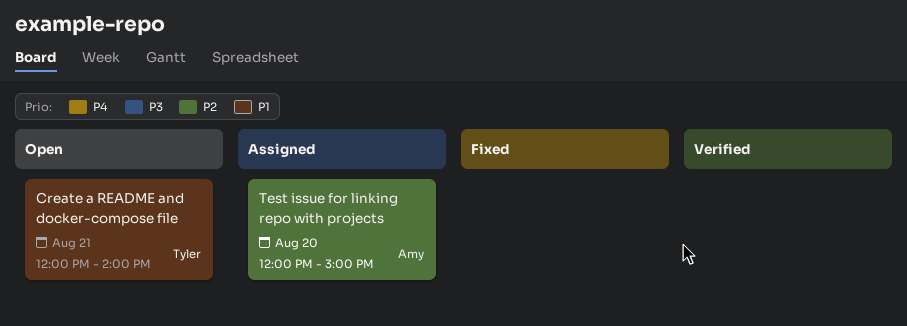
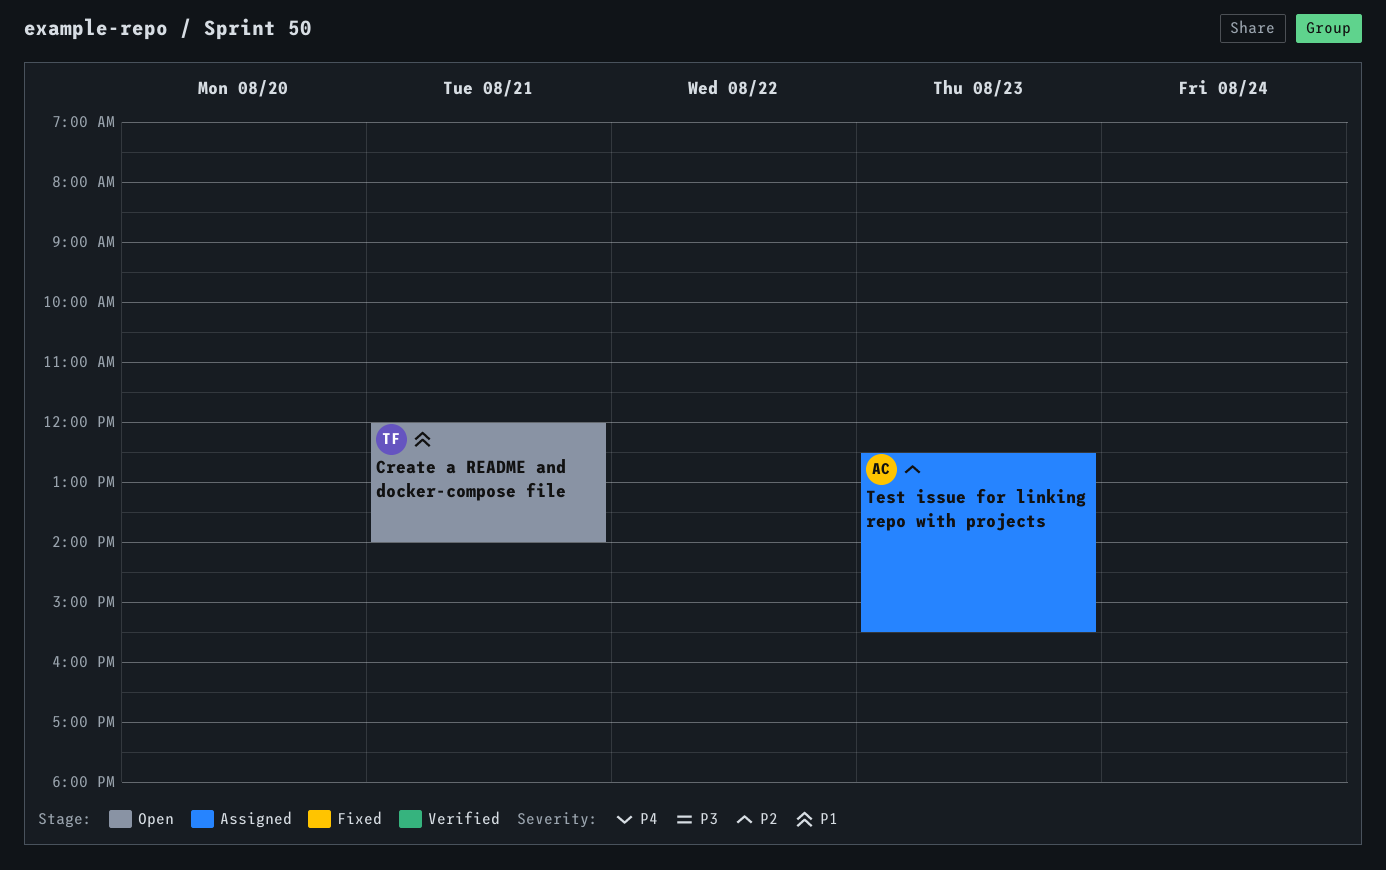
Test issue for linking repo with projects, day: Aug 20 -> Aug 23
Test issue for linking repo with projects, begins: 12:00 -> 12:30
Test issue for linking repo with projects, ends: 15:00 -> 15:30

